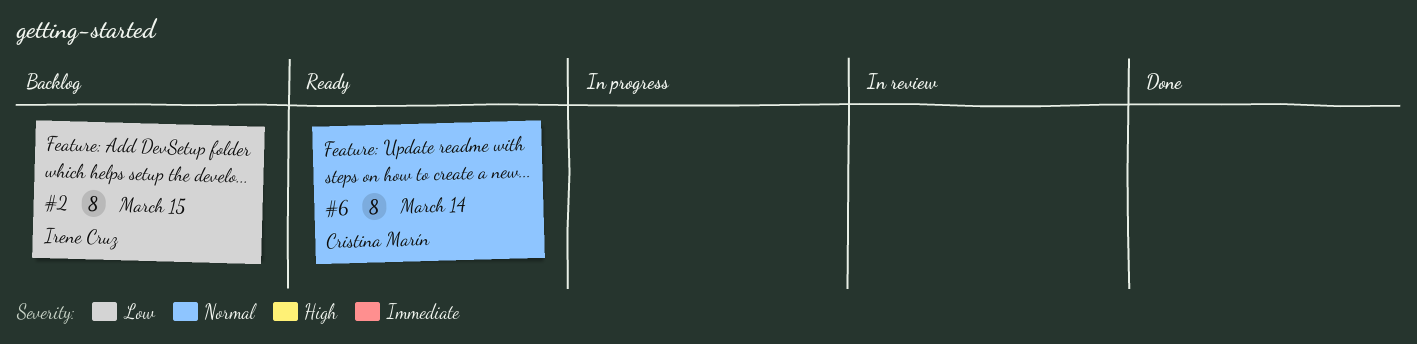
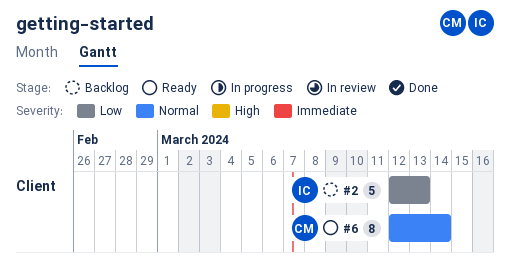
#2, estimate: 8 -> 5
#2, due: Mar 15 -> Mar 13

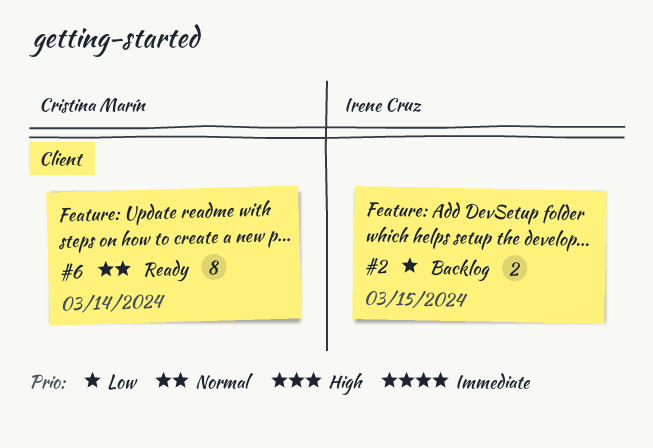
#2, estimate: 5 -> 2
#2, due: Mar 13 -> Mar 15

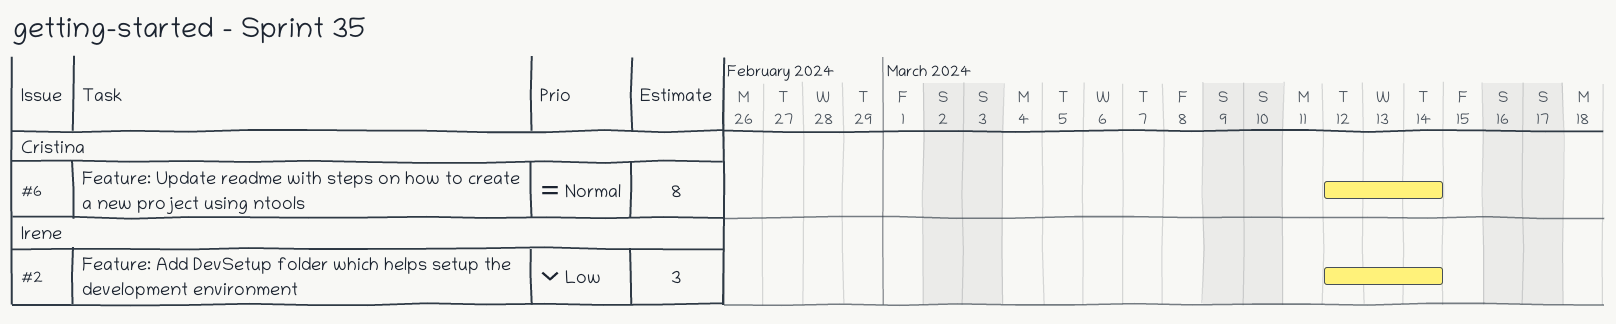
#2, estimate: 2 -> 3
#2, due: Mar 15 -> Mar 14

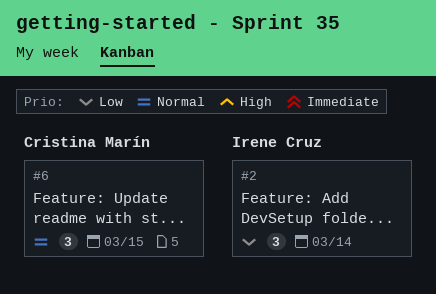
#6, estimate: 8 -> 3
#6, due: Mar 14 -> Mar 15

